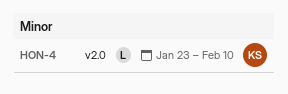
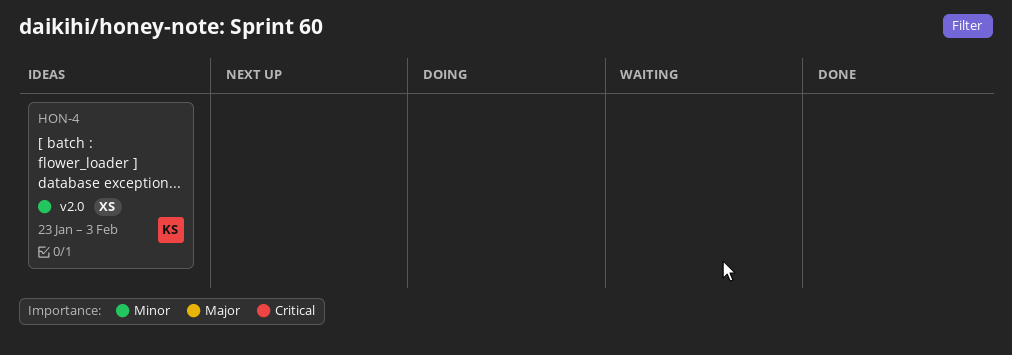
HON-4, estimate: L -> XS
HON-4, due: Feb 10 -> Feb 3

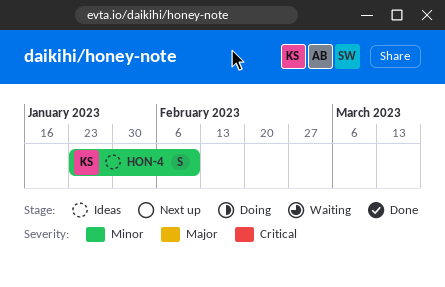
HON-4, estimate: XS -> S
HON-4, due: Feb 3 -> Feb 10

